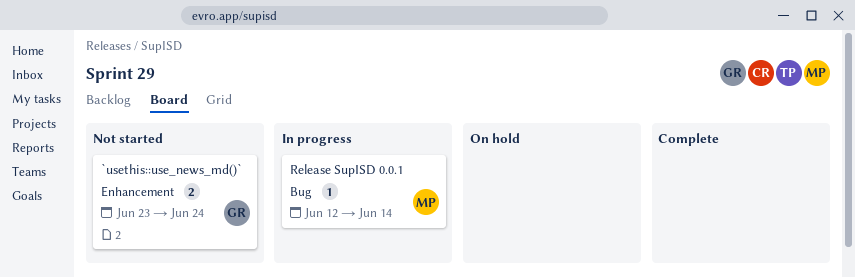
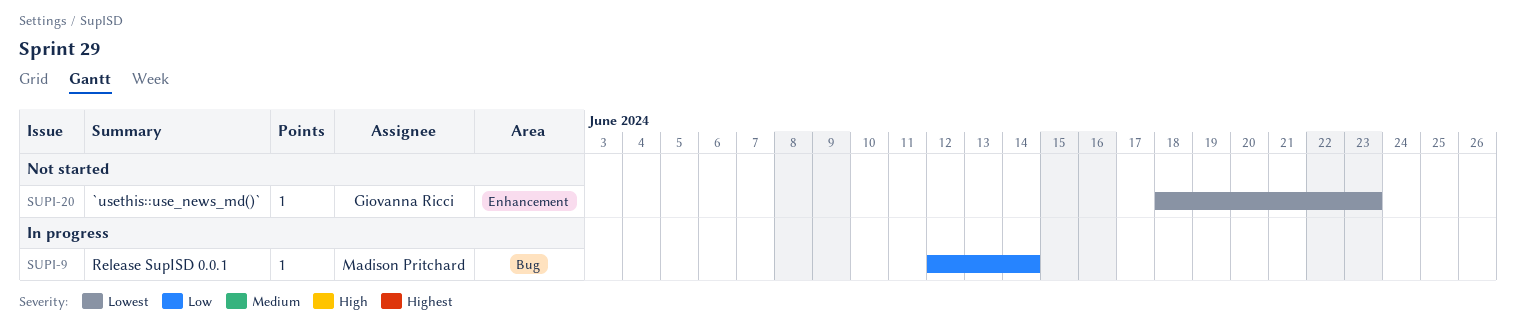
`usethis::use_news_md()`, estimate: 2 -> 1
`usethis::use_news_md()`, start: Jun 23 -> Jun 18
`usethis::use_news_md()`, due: Jun 24 -> Jun 23

